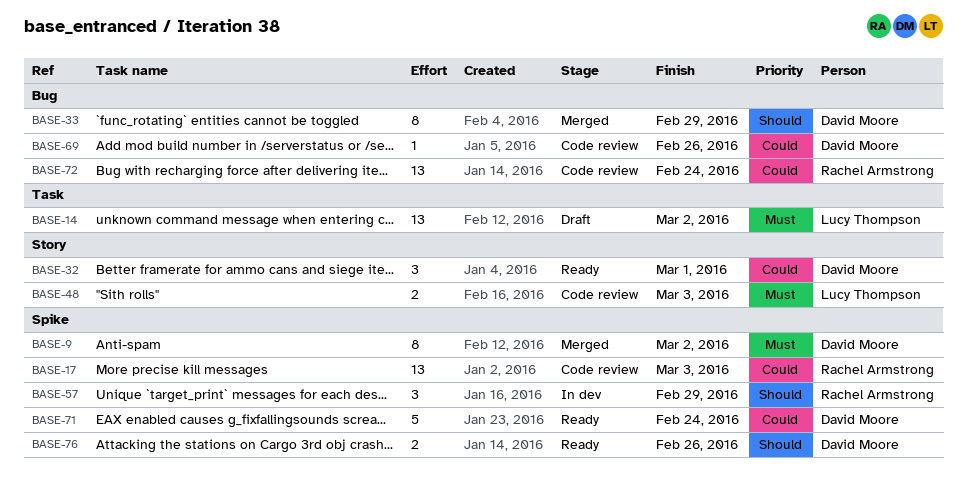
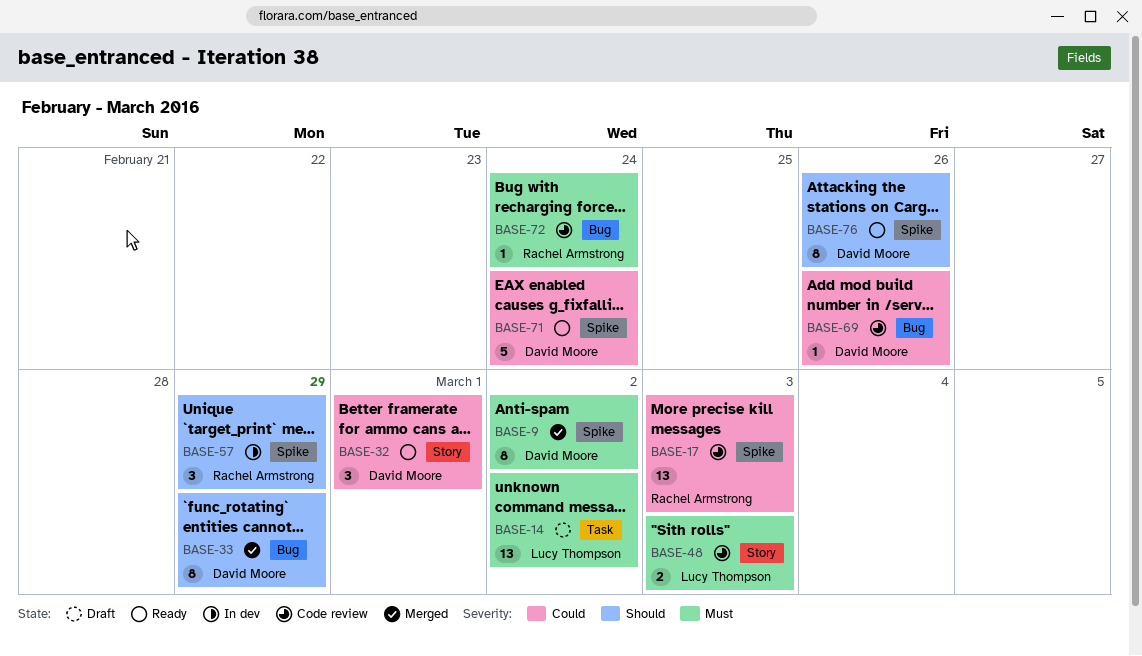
BASE-72, priority: Could -> Must
BASE-72, estimate: 13 -> 1
BASE-76, estimate: 2 -> 8

